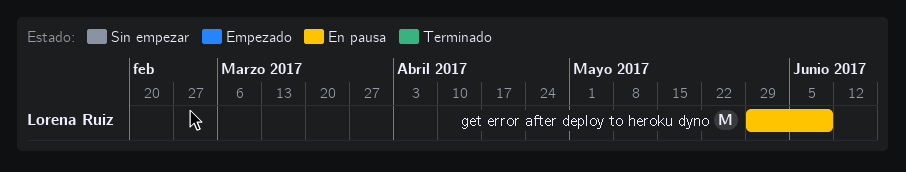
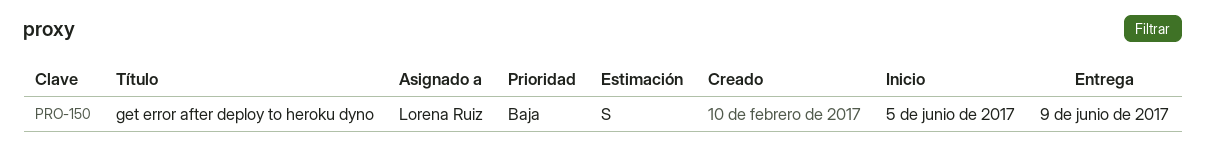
get error after deploy to heroku dyno, estimate: M -> S
get error after deploy to heroku dyno, start: May 29 -> Jun 5

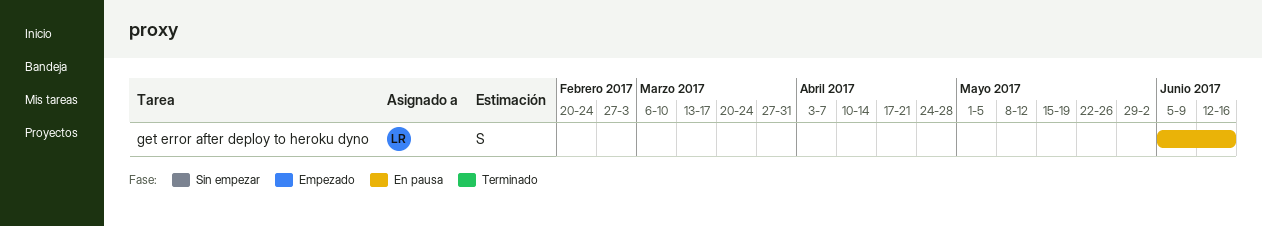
get error after deploy to heroku dyno, due: Jun 9 -> Jun 16

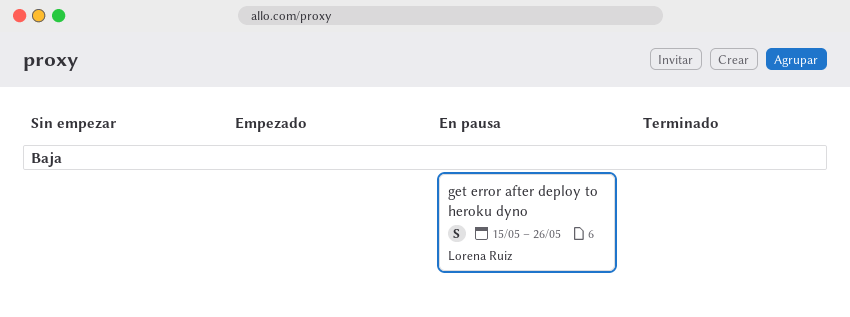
get error after deploy to heroku dyno, start: Jun 5 -> May 15
get error after deploy to heroku dyno, due: Jun 16 -> May 26

